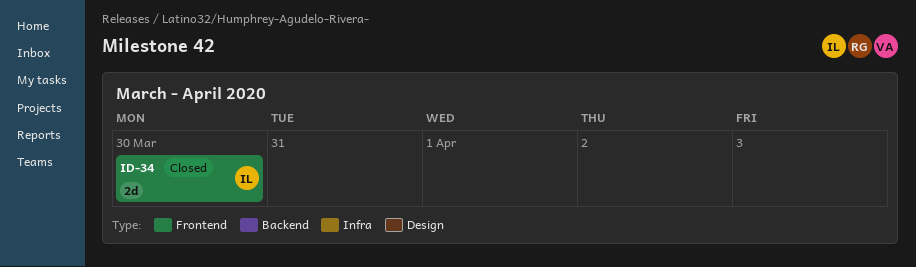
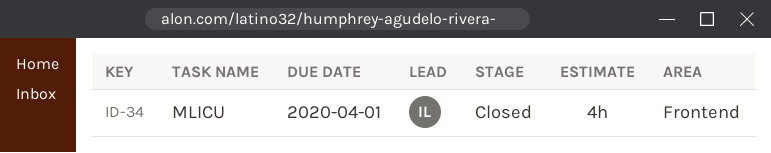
ID-34, estimate: 2d -> 4h
ID-34, due: Mar 30 -> Apr 1

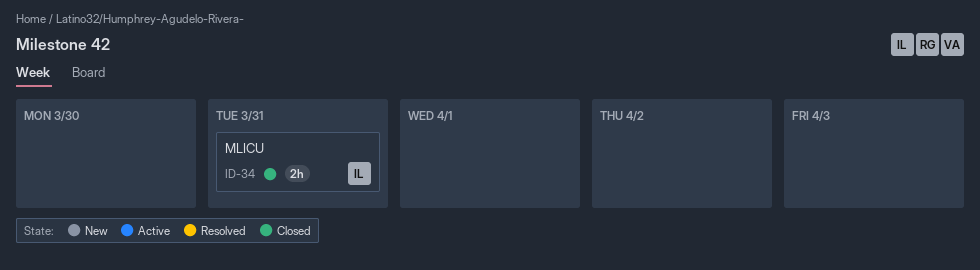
ID-34, estimate: 4h -> 2h
ID-34, due: Apr 1 -> Mar 31

